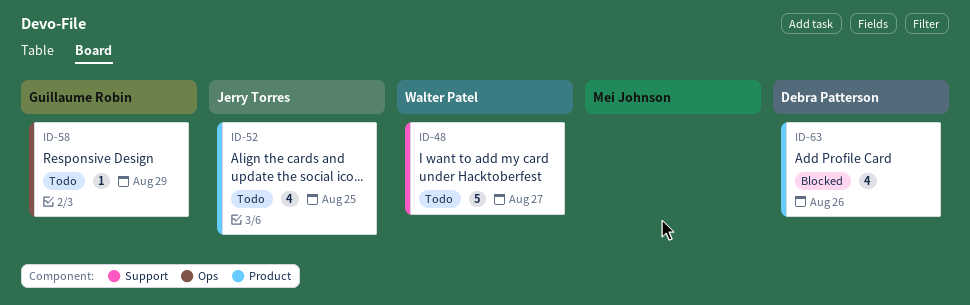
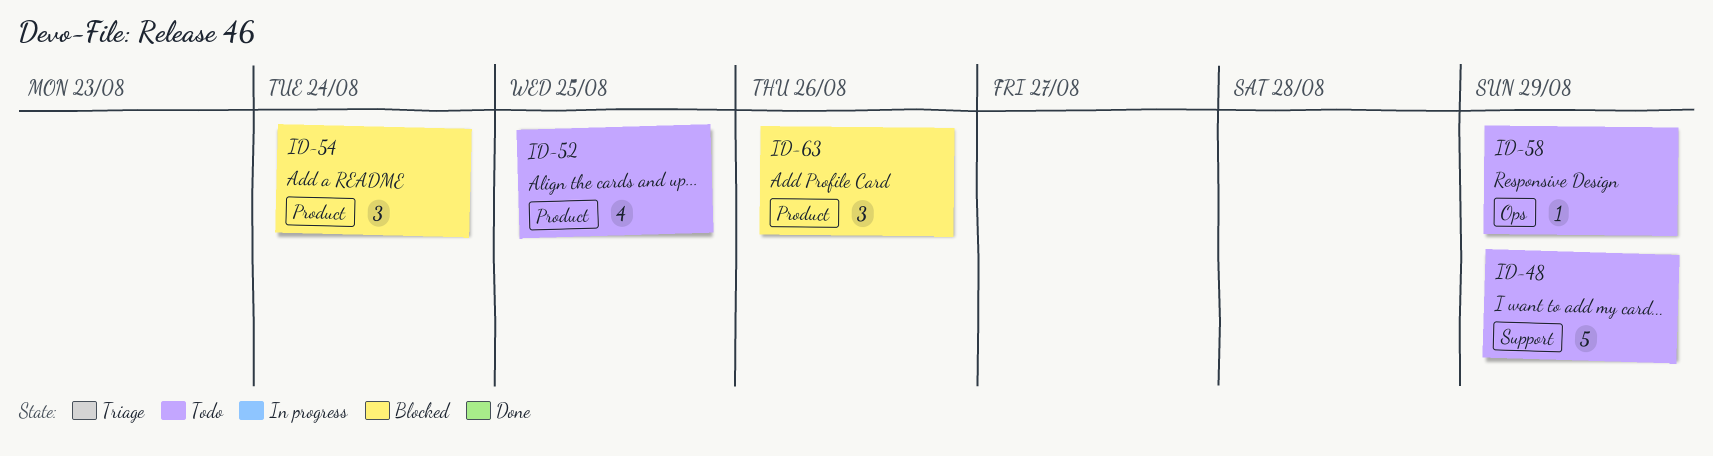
ID-48, due: Aug 27 -> Aug 29
ID-54: none -> present
ID-63, estimate: 4 -> 3

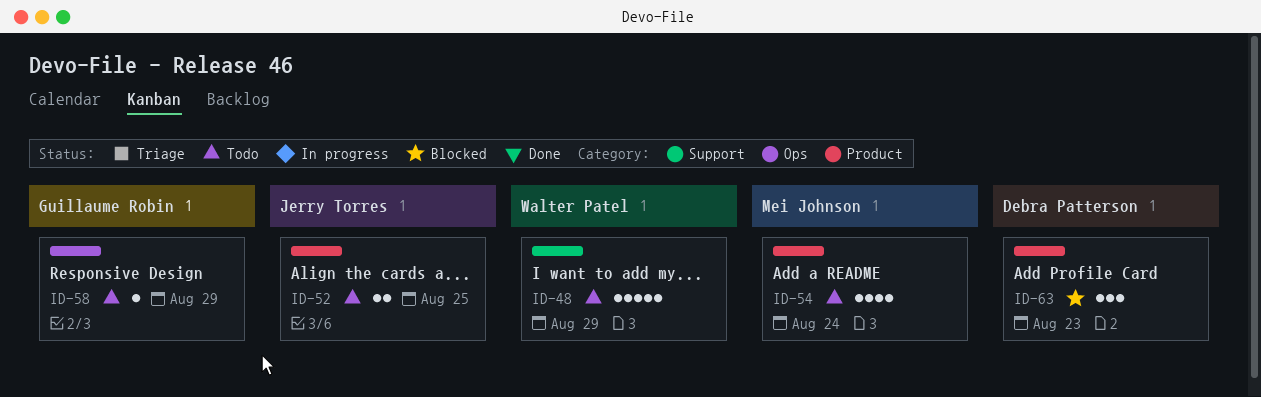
ID-52, estimate: 4 -> 2
ID-54, status: Blocked -> Todo
ID-54, estimate: 3 -> 4
ID-63, due: Aug 26 -> Aug 23

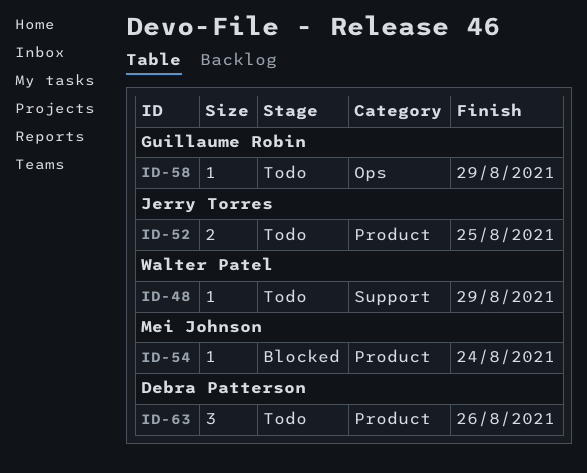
ID-48, estimate: 5 -> 1
ID-54, status: Todo -> Blocked
ID-54, estimate: 4 -> 1
ID-63, status: Blocked -> Todo
ID-63, due: Aug 23 -> Aug 26

